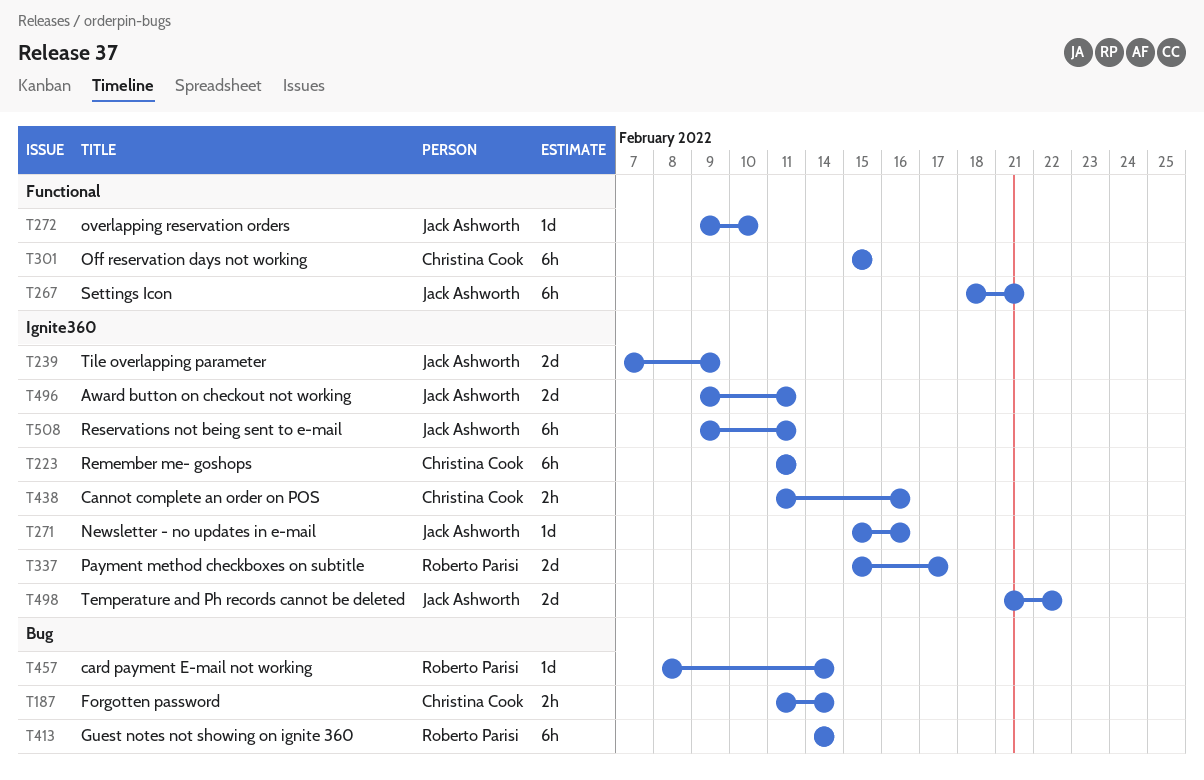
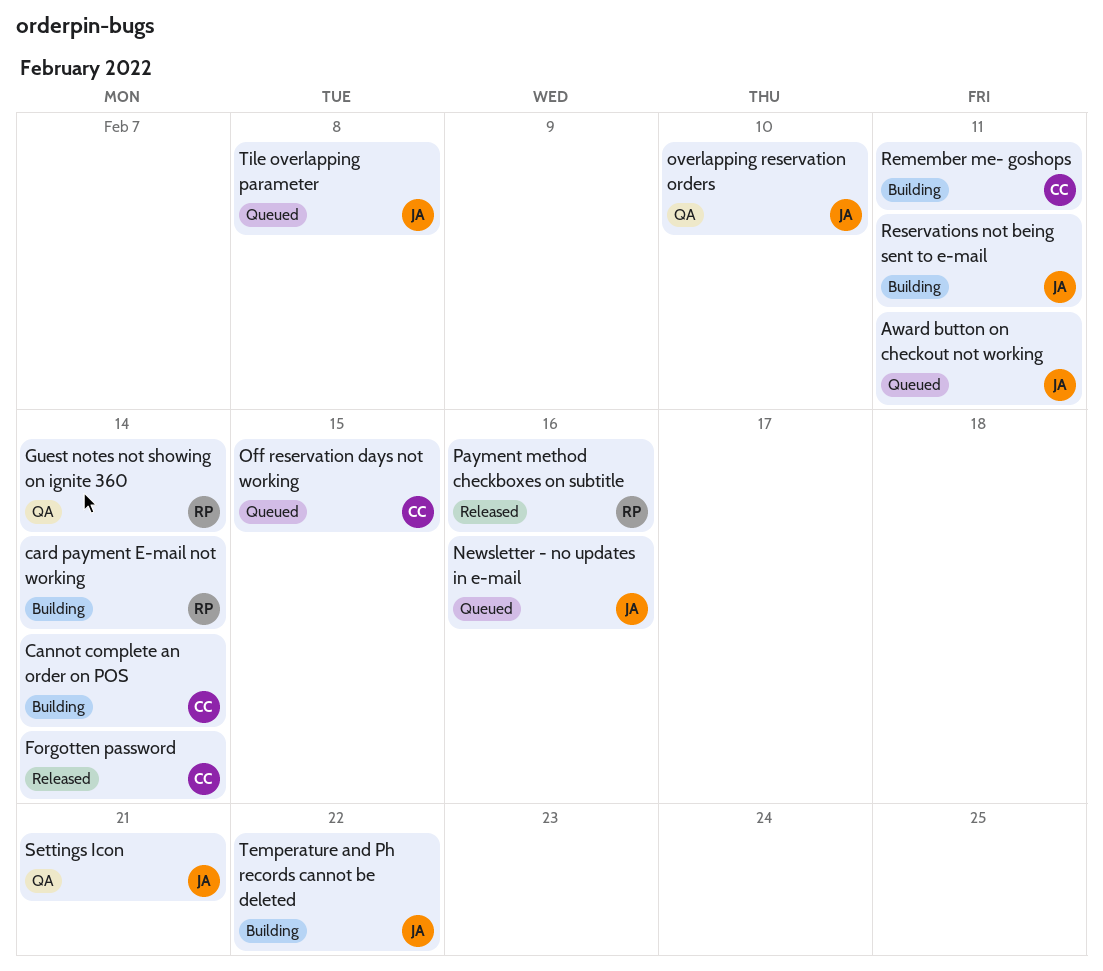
Cannot complete an order on POS, due: Feb 16 -> Feb 14
Payment method checkboxes on subtitle, due: Feb 17 -> Feb 16
Tile overlapping parameter, due: Feb 9 -> Feb 8

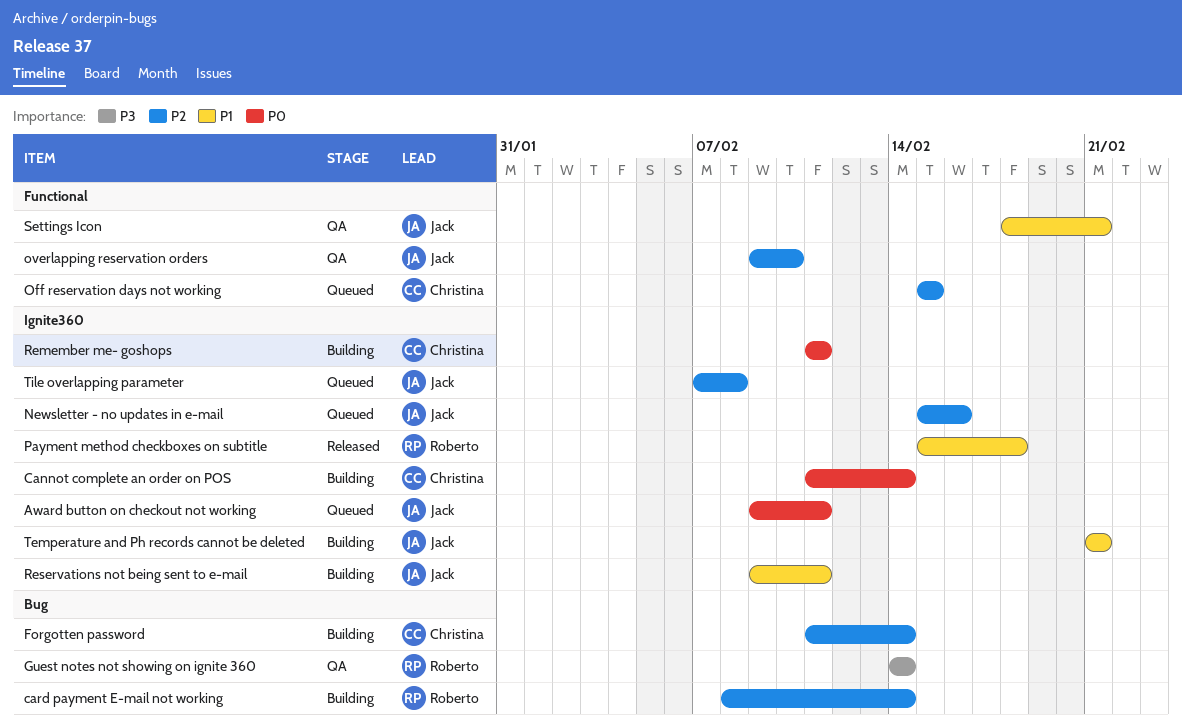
Forgotten password, status: Released -> Building
Payment method checkboxes on subtitle, due: Feb 16 -> Feb 18
Temperature and Ph records cannot be deleted, due: Feb 22 -> Feb 21

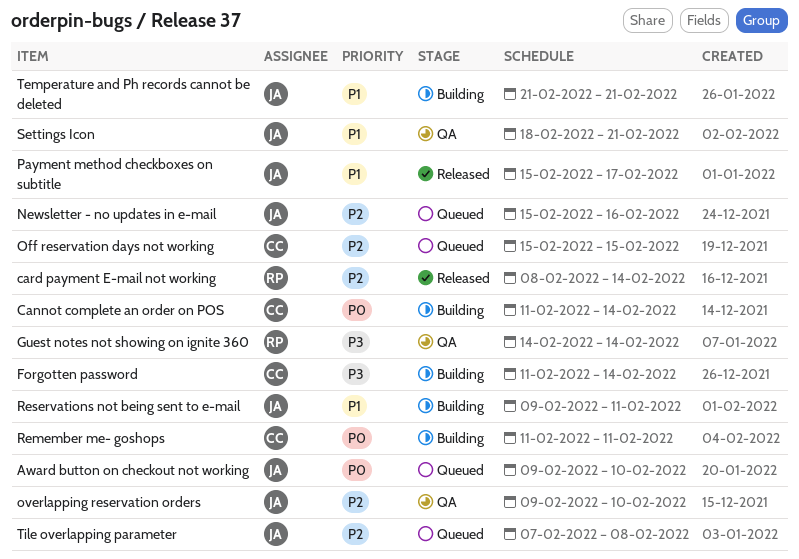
Award button on checkout not working, due: Feb 11 -> Feb 10
card payment E-mail not working, status: Building -> Released
Forgotten password, priority: P2 -> P3
Payment method checkboxes on subtitle, owner: Roberto -> Jack
Payment method checkboxes on subtitle, due: Feb 18 -> Feb 17

